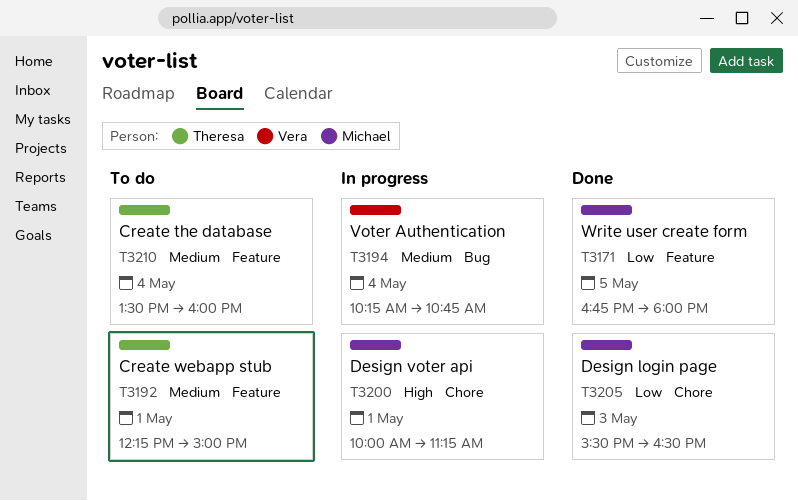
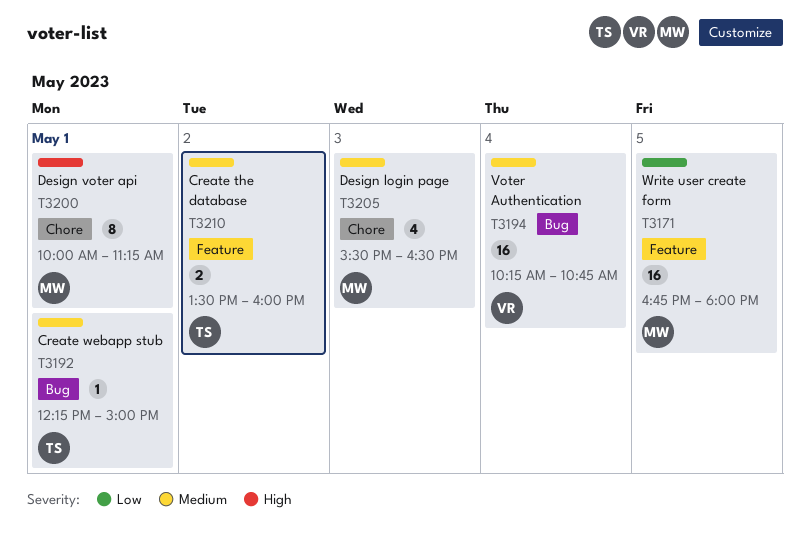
T3192, label: Feature -> Bug
T3205, priority: Low -> Medium
T3210, day: May 4 -> May 2

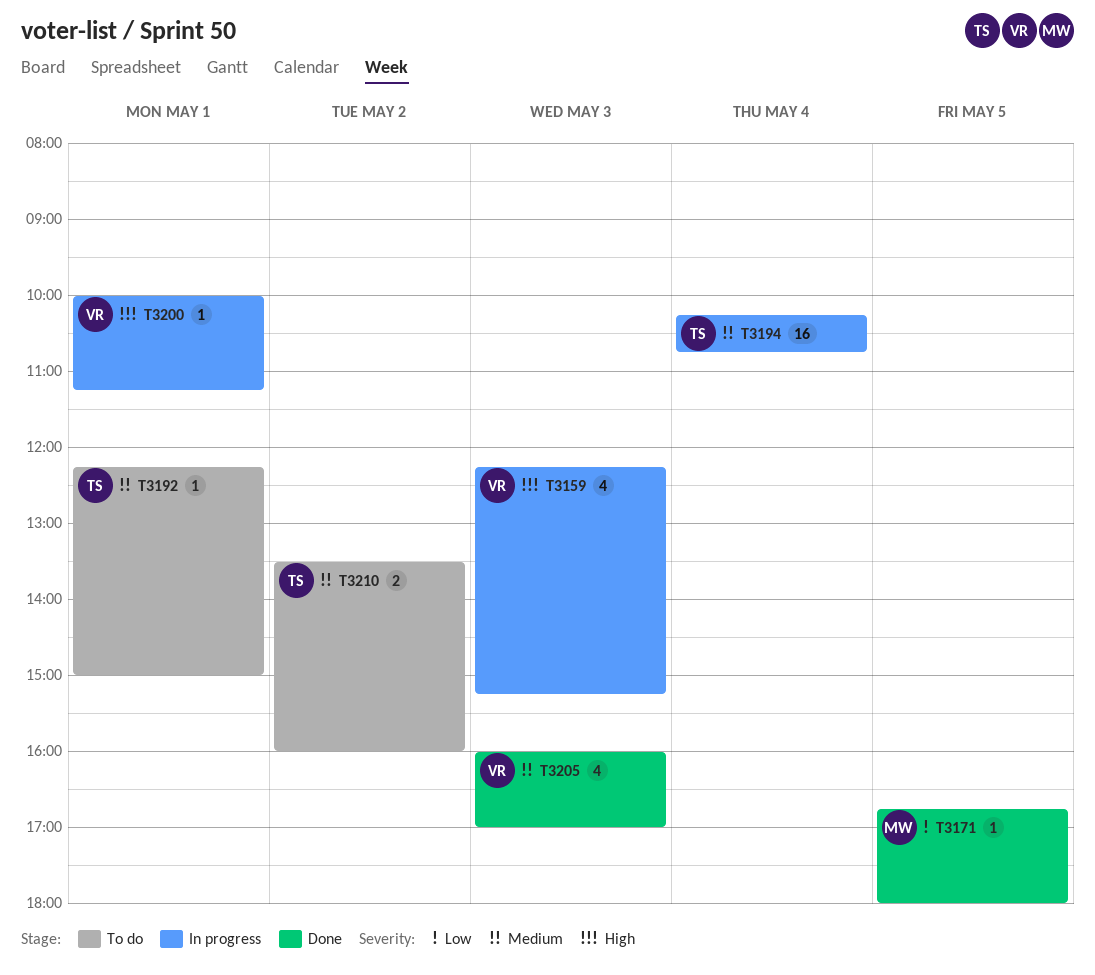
T3159: none -> present
T3171, estimate: 16 -> 1
T3194, owner: VR -> TS
T3200, owner: MW -> VR
T3200, estimate: 8 -> 1
T3205, owner: MW -> VR
T3205, begins: 15:30 -> 16:00
T3205, ends: 16:30 -> 17:00

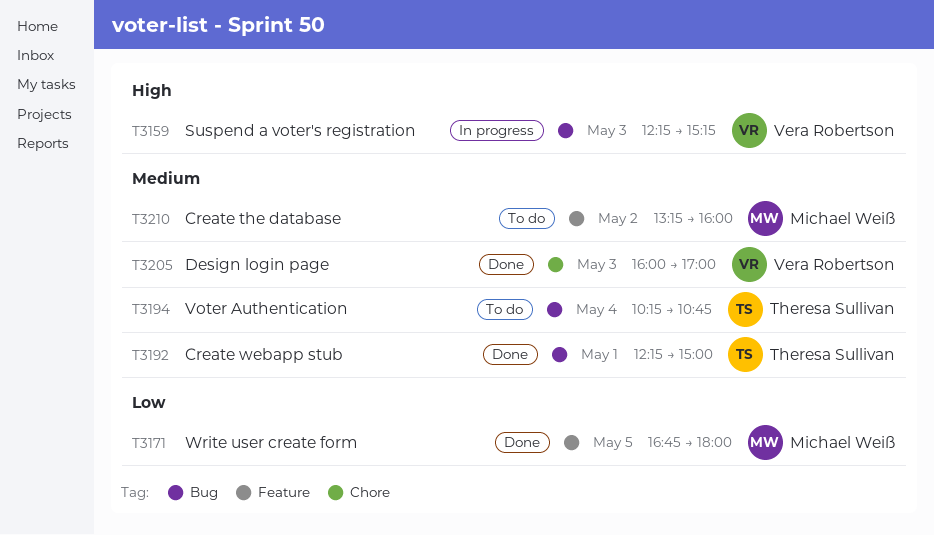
T3192, status: To do -> Done
T3194, status: In progress -> To do
T3200: present -> none
T3210, owner: Theresa Sullivan -> Michael Weiß
T3210, begins: 13:30 -> 13:15

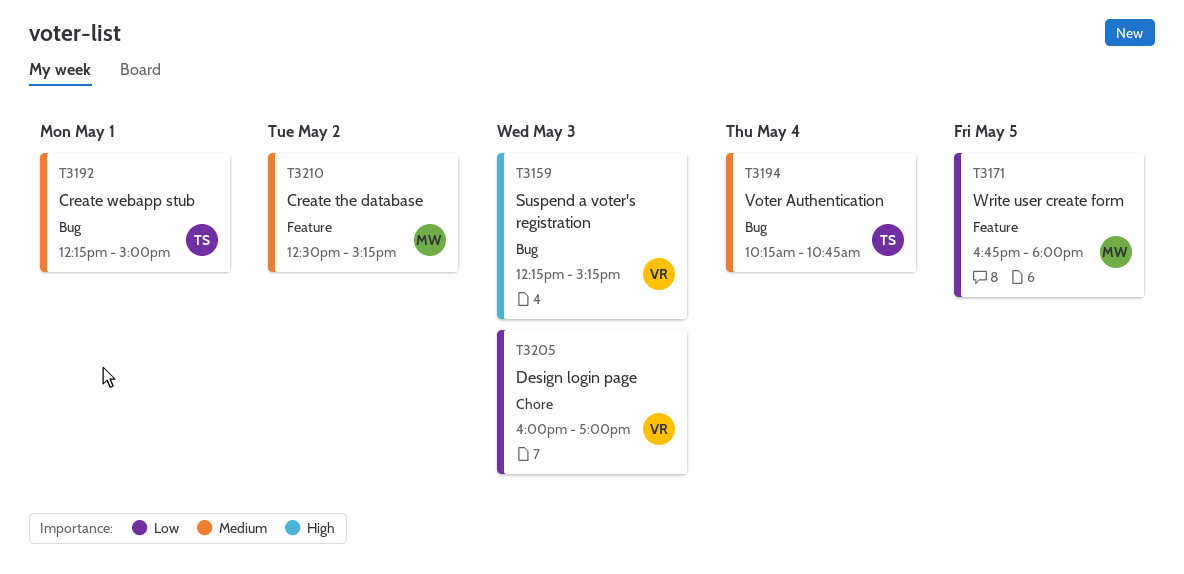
T3205, priority: Medium -> Low
T3210, begins: 13:15 -> 12:30
T3210, ends: 16:00 -> 15:15

